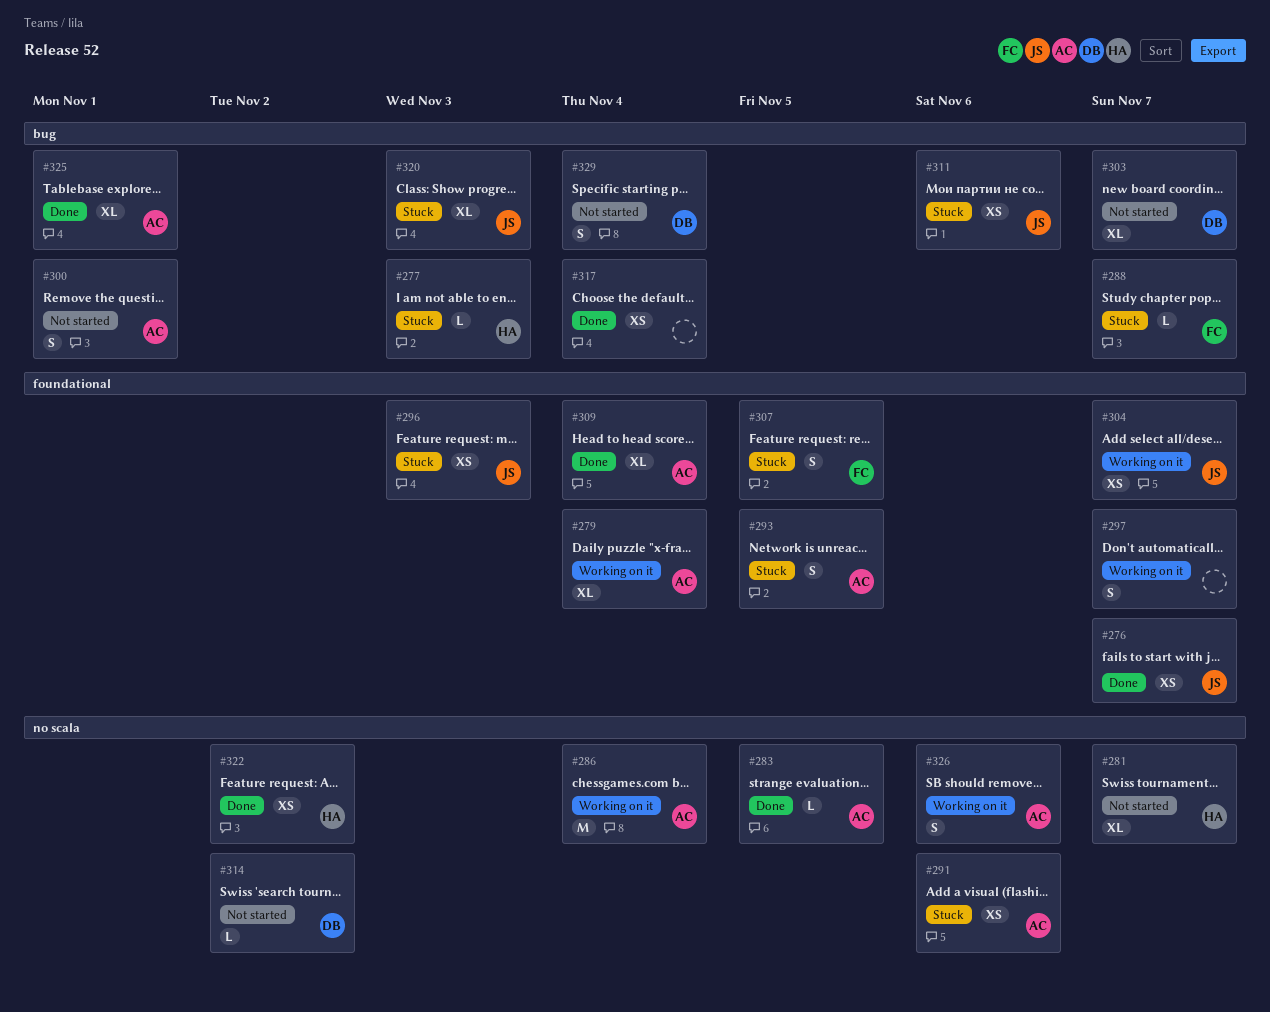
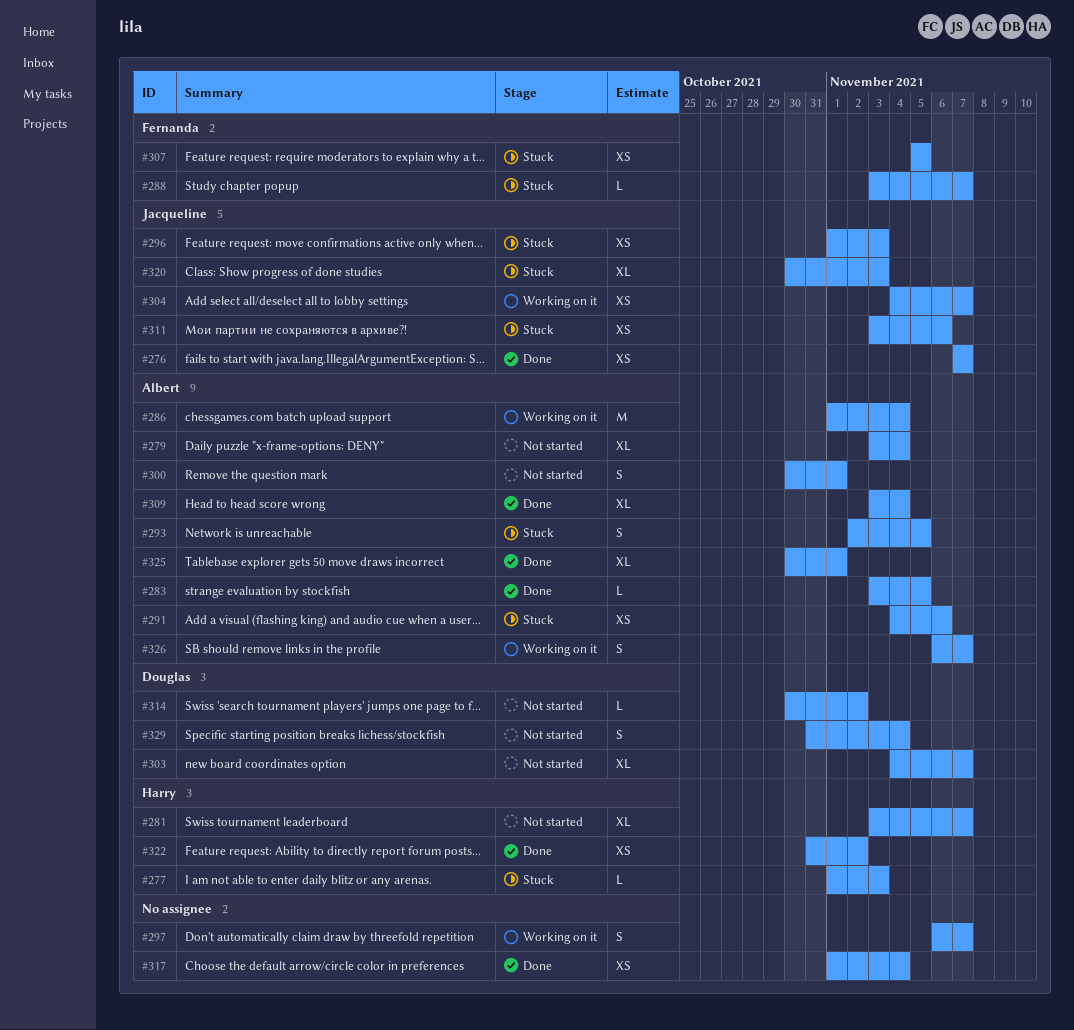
#279, status: Working on it -> Not started
#307, estimate: S -> XS
#326, due: Nov 6 -> Nov 7

